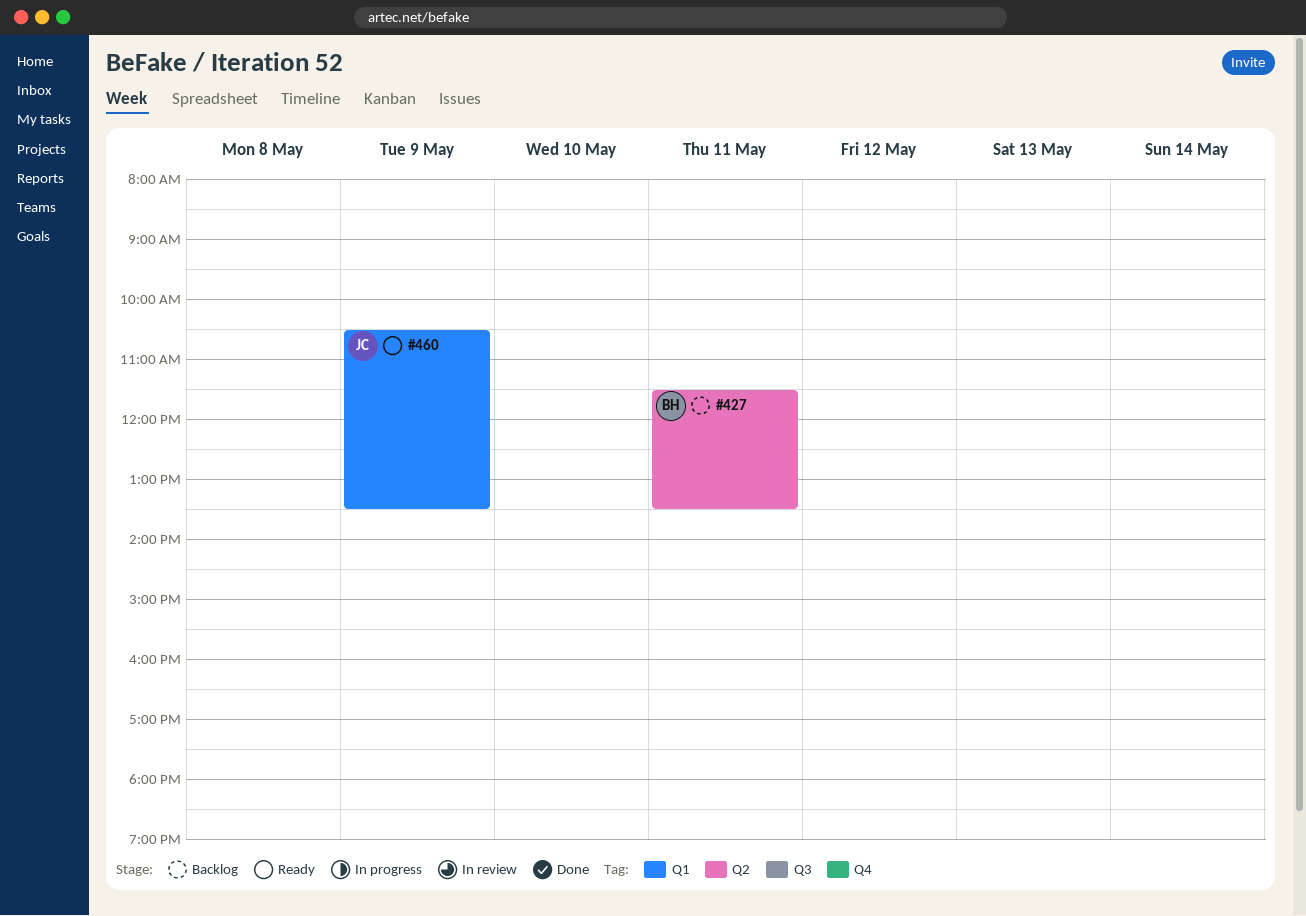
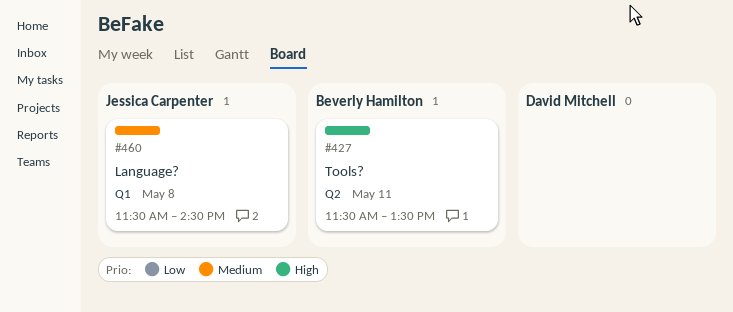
#460, day: May 9 -> May 8
#460, begins: 10:30 -> 11:30
#460, ends: 13:30 -> 14:30

